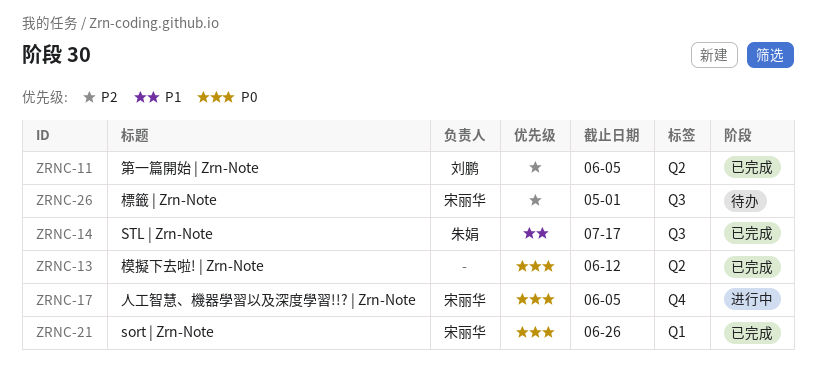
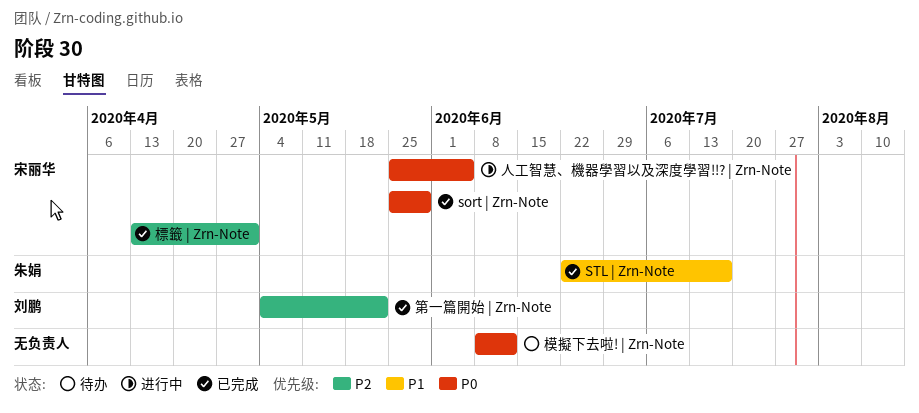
sort | Zrn-Note, due: Jun 26 -> May 29
標籤 | Zrn-Note, status: 待办 -> 已完成
模擬下去啦! | Zrn-Note, status: 已完成 -> 待办
第一篇開始 | Zrn-Note, due: Jun 5 -> May 22

